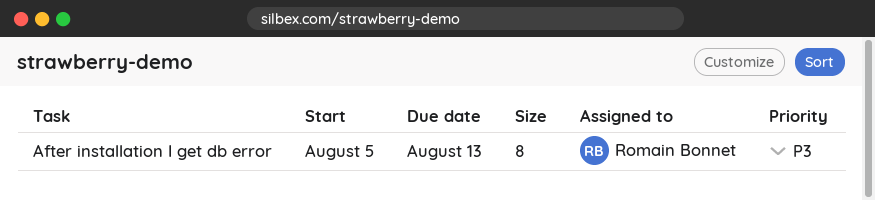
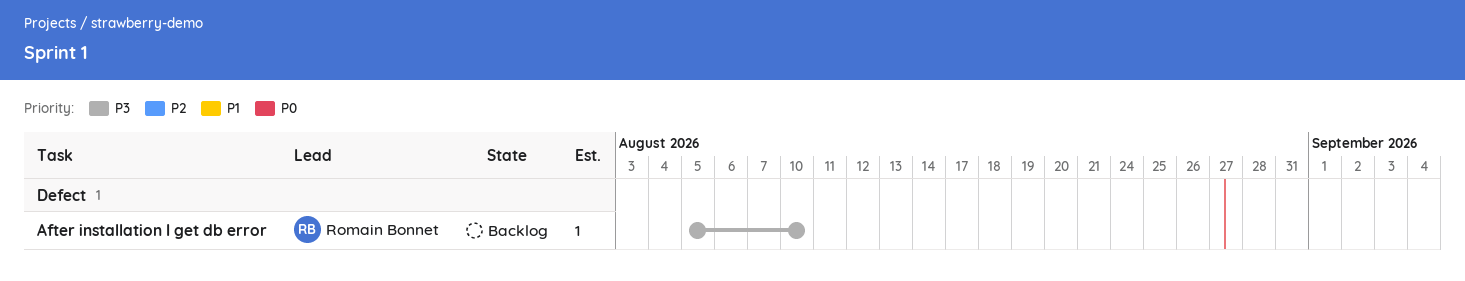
After installation I get db error, estimate: 8 -> 1
After installation I get db error, due: Aug 13 -> Aug 10

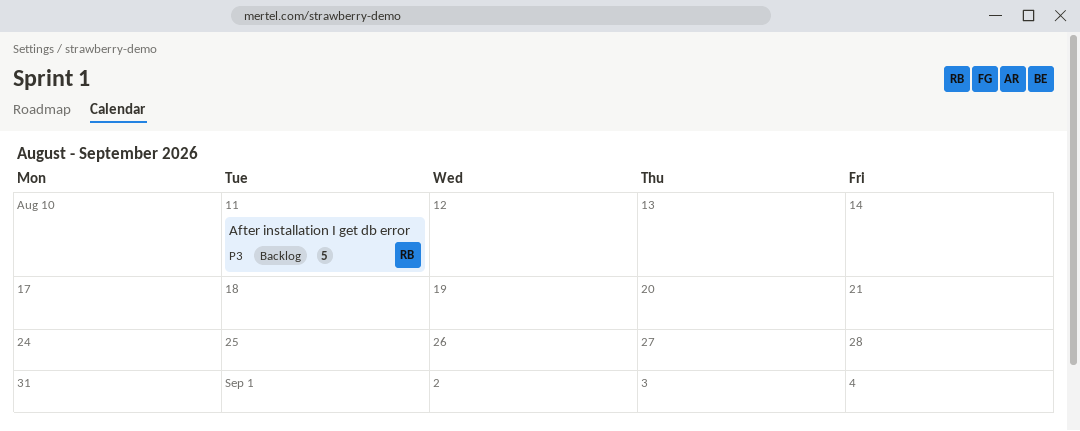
After installation I get db error, estimate: 1 -> 5
After installation I get db error, due: Aug 10 -> Aug 11

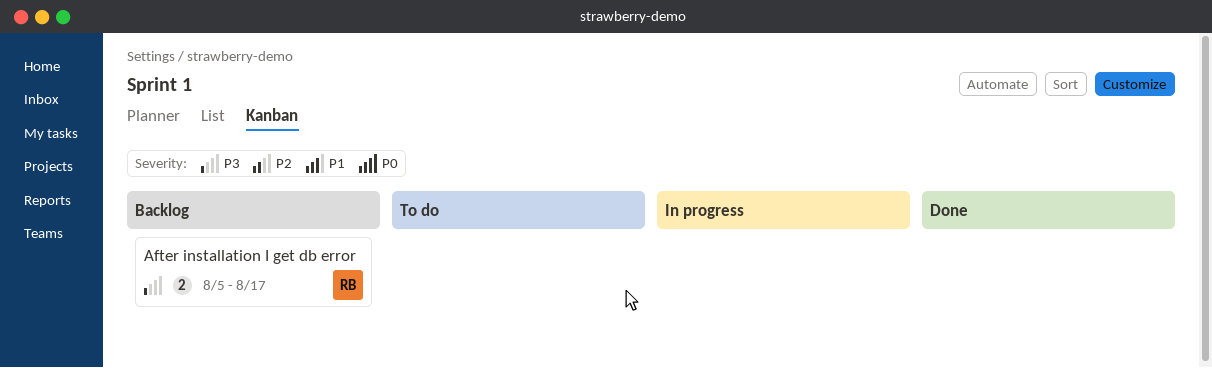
After installation I get db error, estimate: 5 -> 2
After installation I get db error, due: Aug 11 -> Aug 17

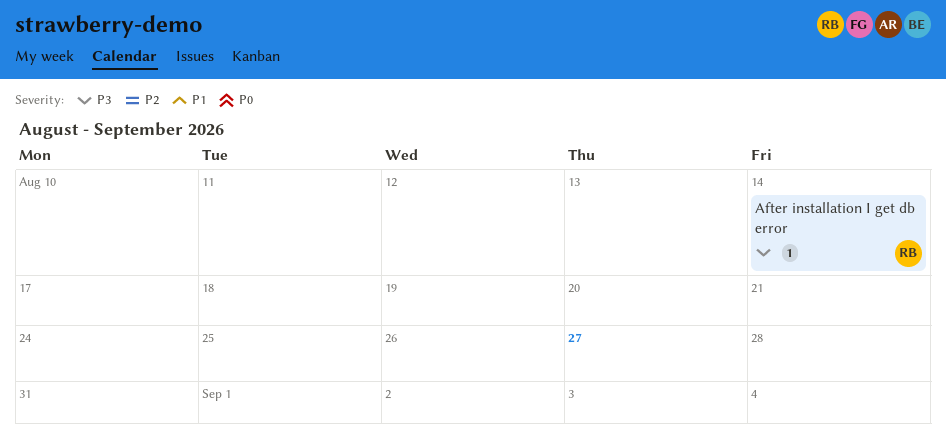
After installation I get db error, estimate: 2 -> 1
After installation I get db error, due: Aug 17 -> Aug 14

